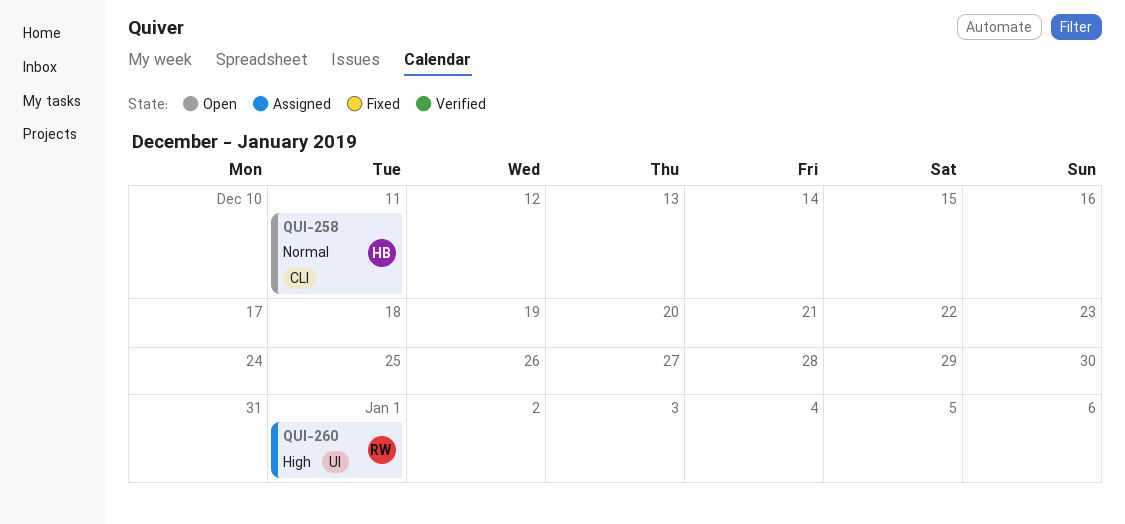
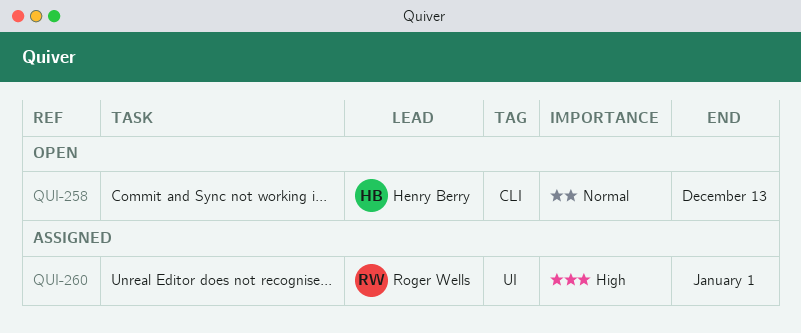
QUI-258, due: Dec 11 -> Dec 13

